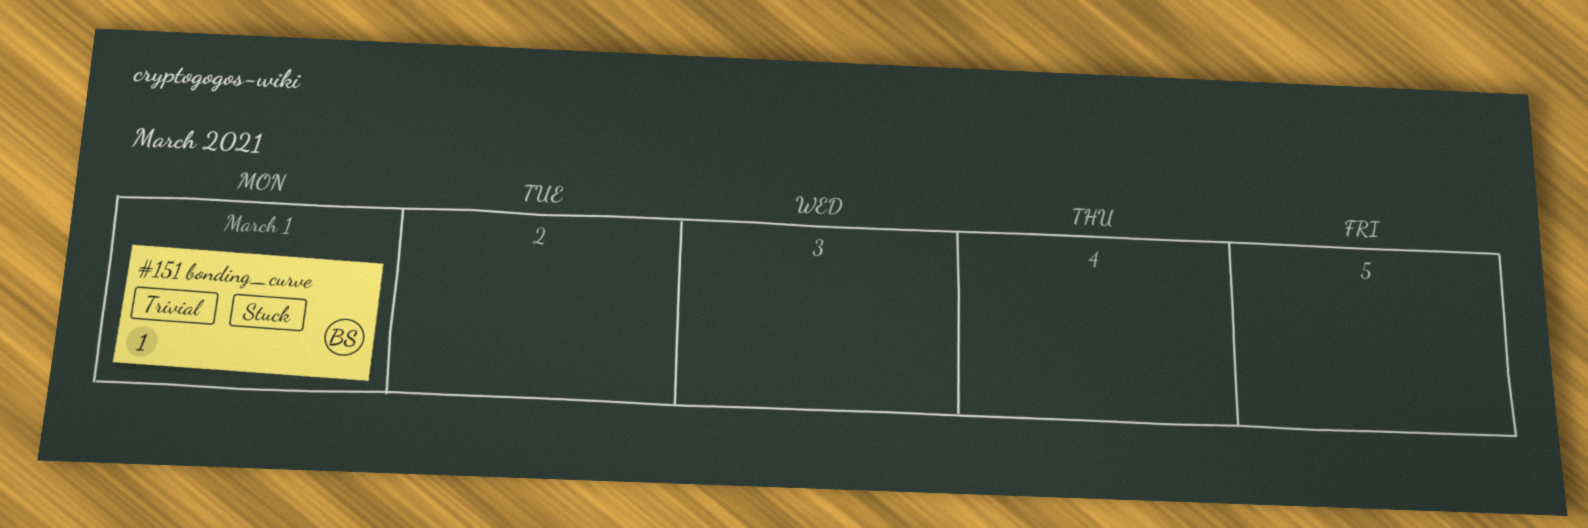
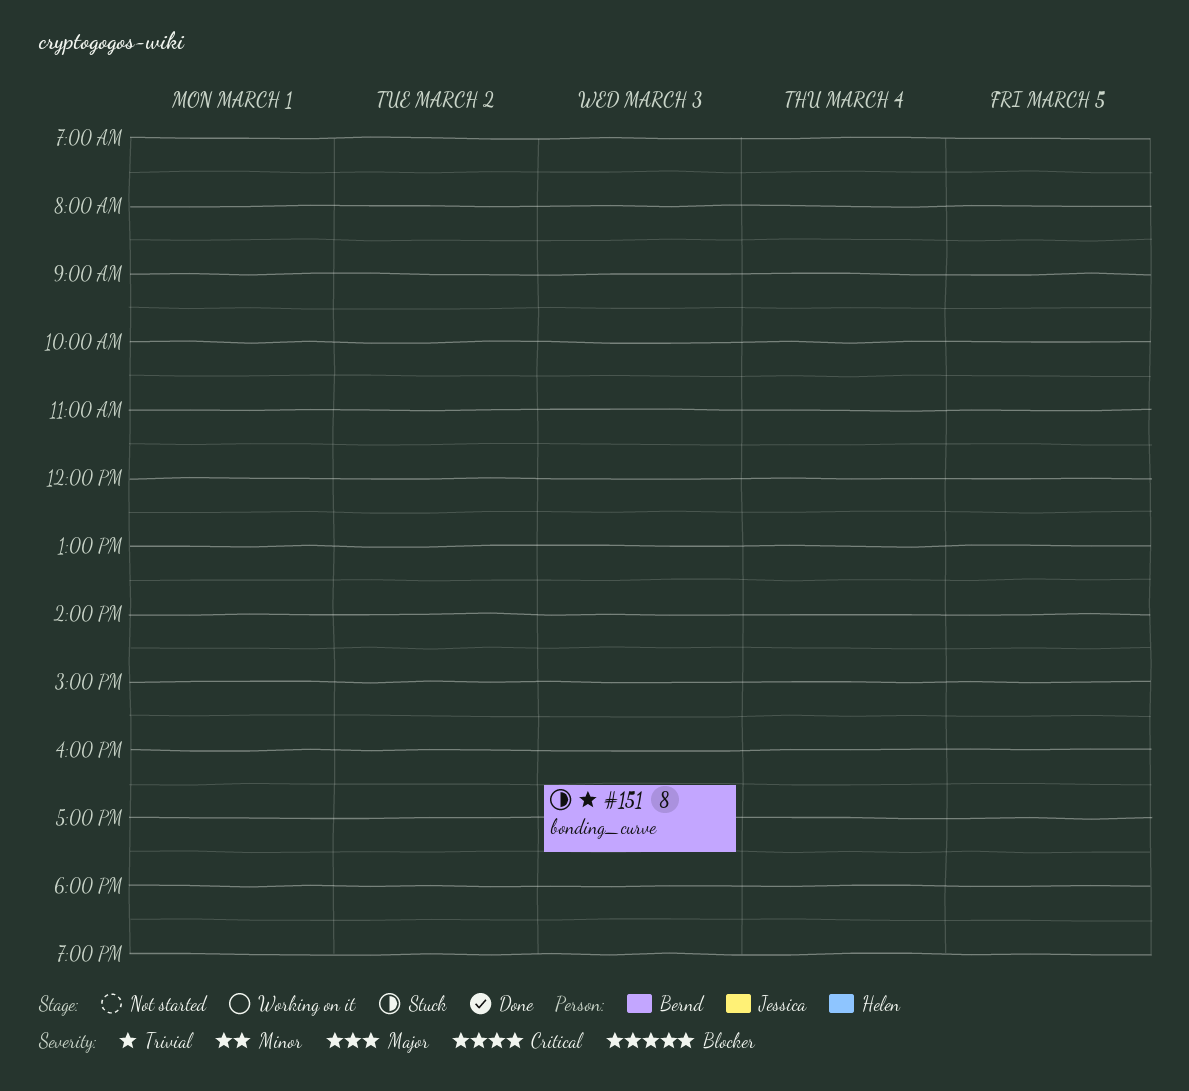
#151, estimate: 1 -> 8
#151, day: Mar 1 -> Mar 3

